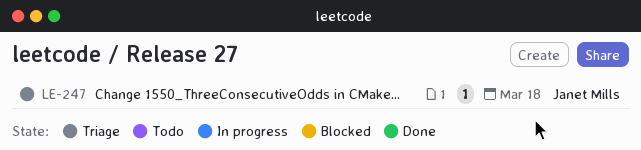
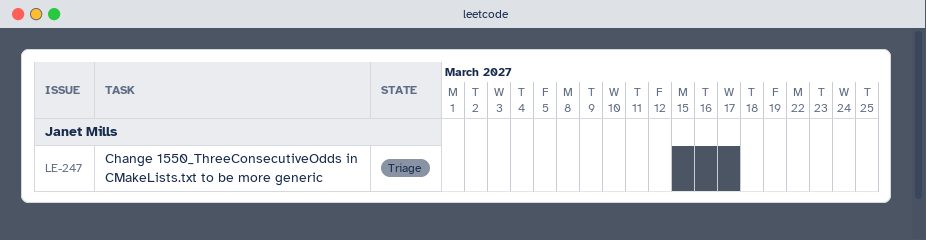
LE-247, due: Mar 18 -> Mar 17

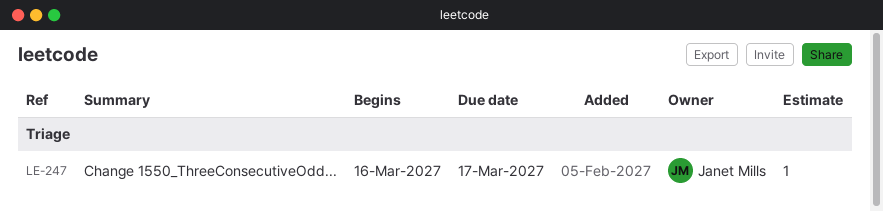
LE-247, start: Mar 15 -> Mar 16

